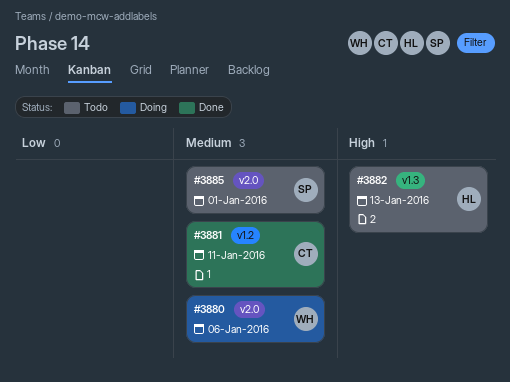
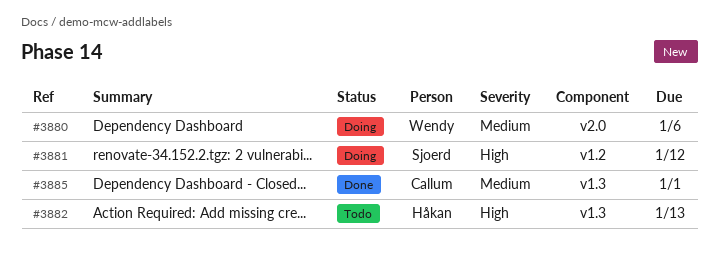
#3881, status: Done -> Doing
#3881, owner: Callum -> Sjoerd
#3881, priority: Medium -> High
#3881, due: Jan 11 -> Jan 12
#3885, status: Todo -> Done
#3885, owner: Sjoerd -> Callum
#3885, label: v2.0 -> v1.3

